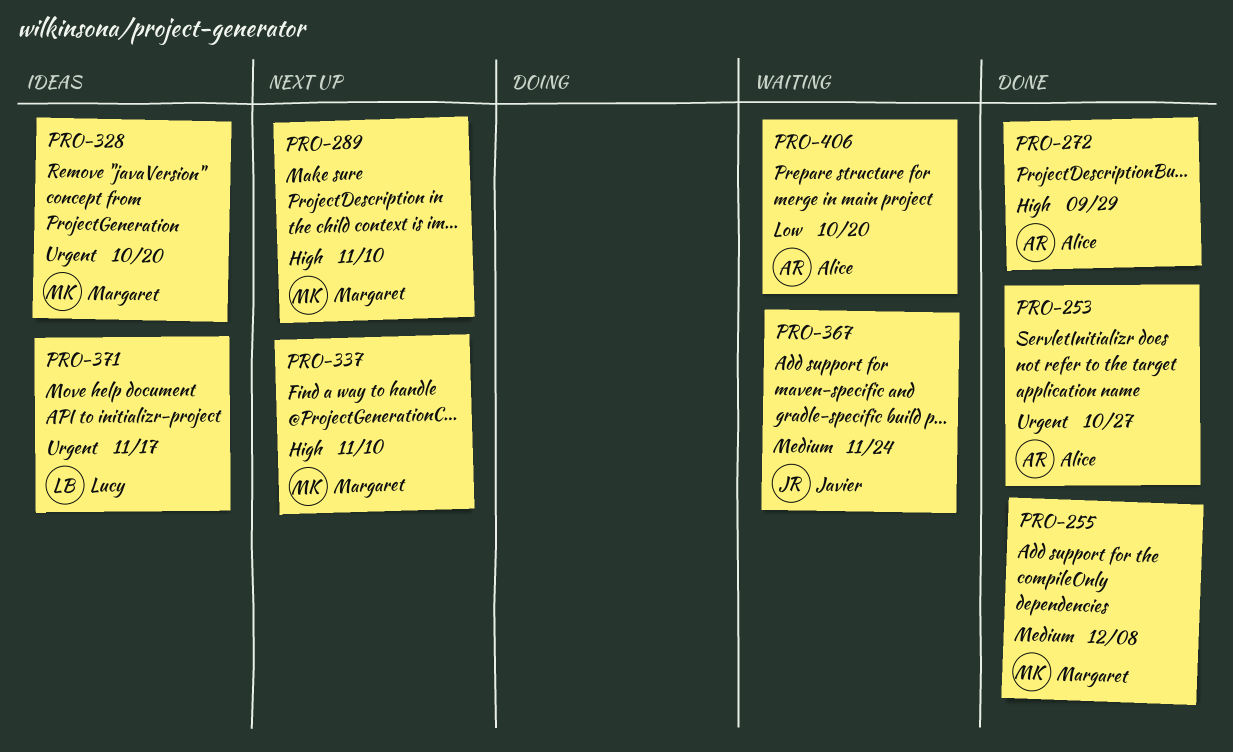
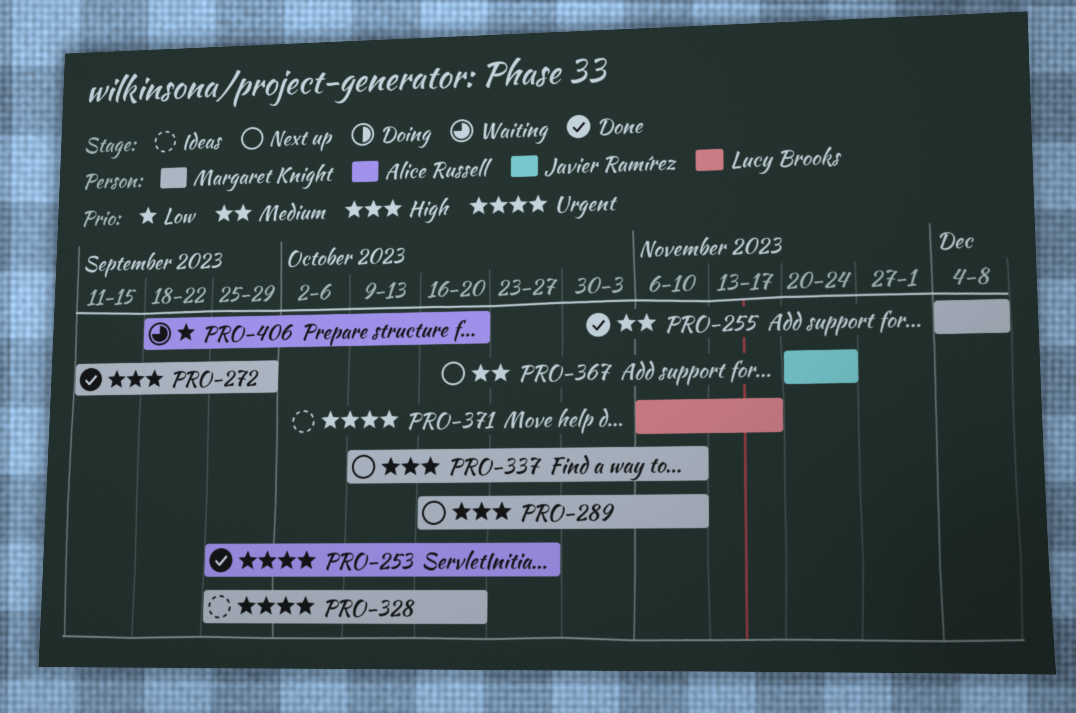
PRO-272, owner: Alice Russell -> Margaret Knight
PRO-367, status: Waiting -> Next up

